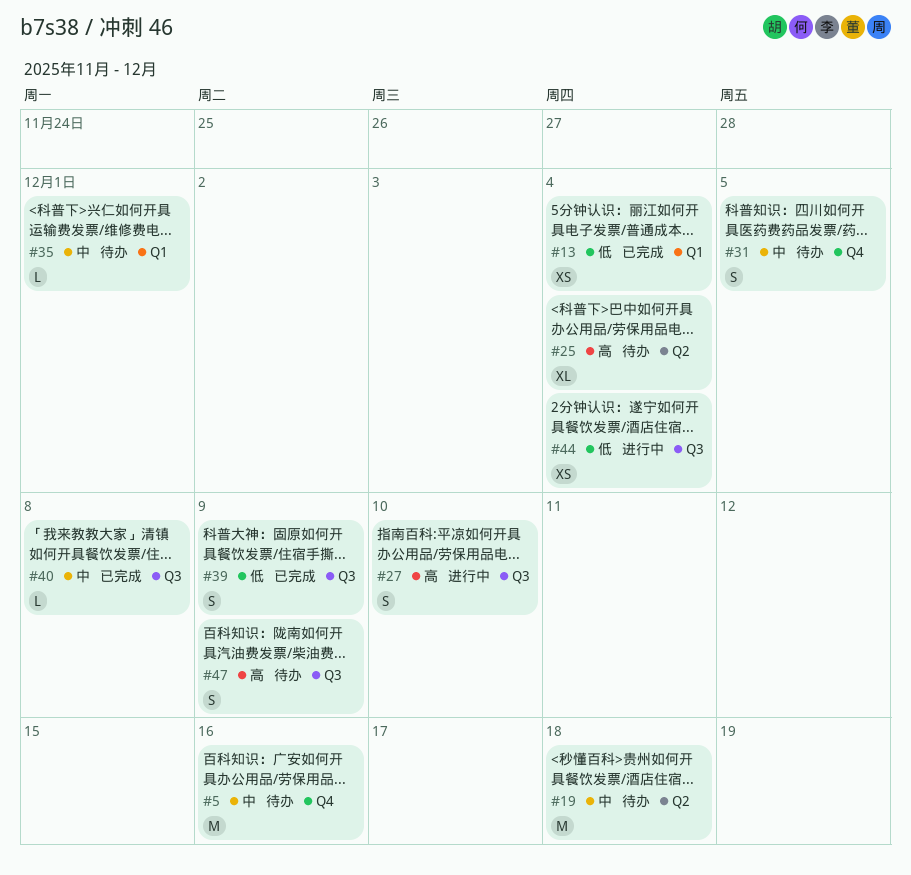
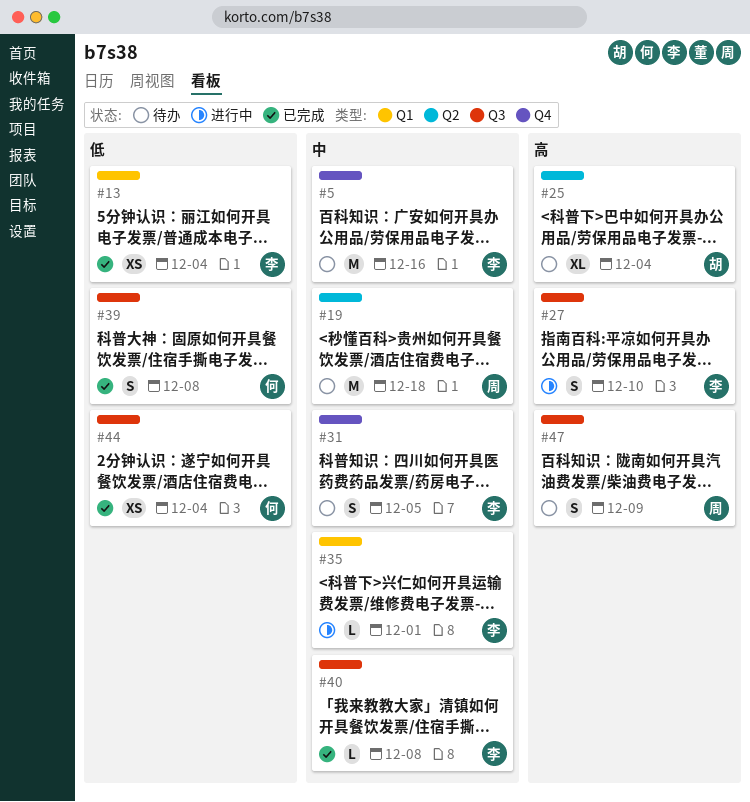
#35, status: 待办 -> 进行中
#39, due: Dec 9 -> Dec 8
#44, status: 进行中 -> 已完成

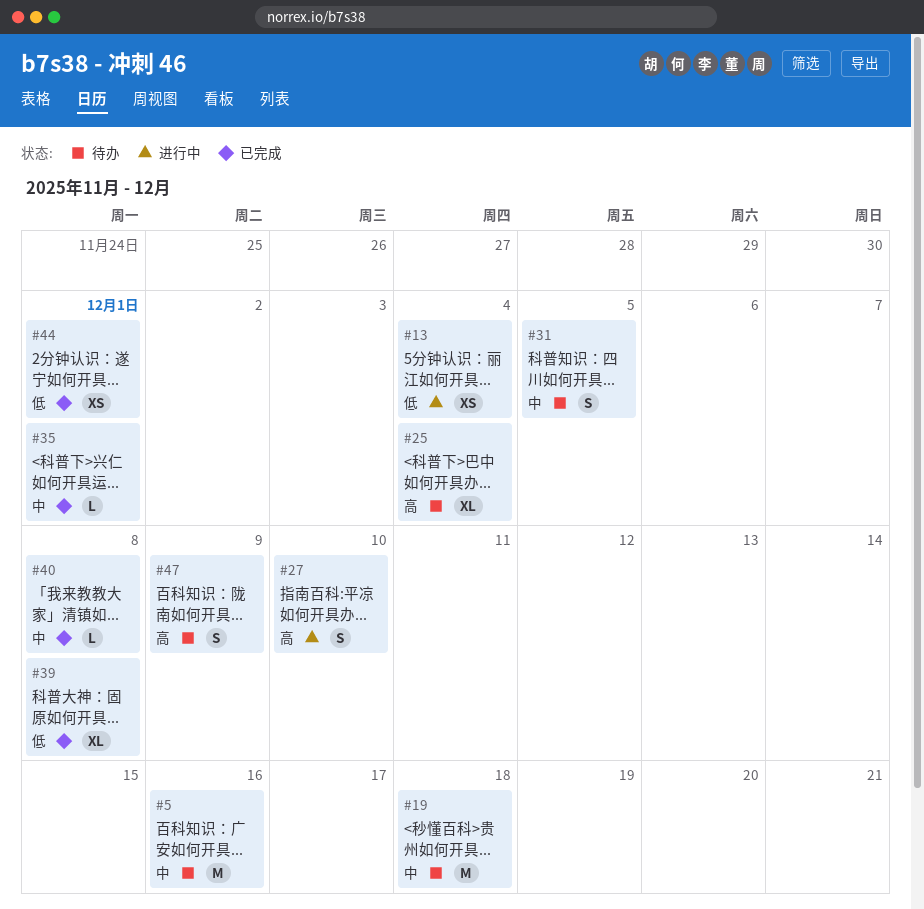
#13, status: 已完成 -> 进行中
#35, status: 进行中 -> 已完成
#39, estimate: S -> XL
#44, due: Dec 4 -> Dec 1

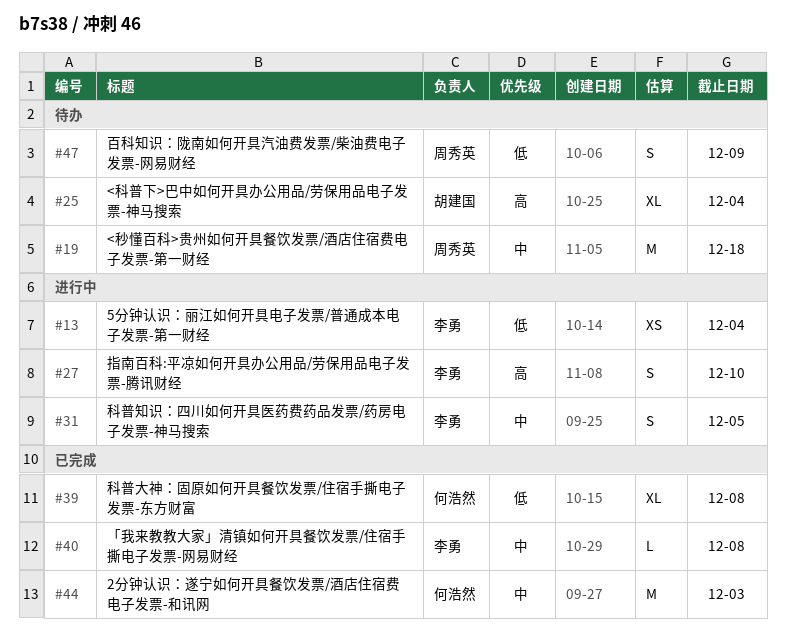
#5: present -> none
#31, status: 待办 -> 进行中
#35: present -> none
#44, priority: 低 -> 中
#44, estimate: XS -> M
#44, due: Dec 1 -> Dec 3
#47, priority: 高 -> 低

